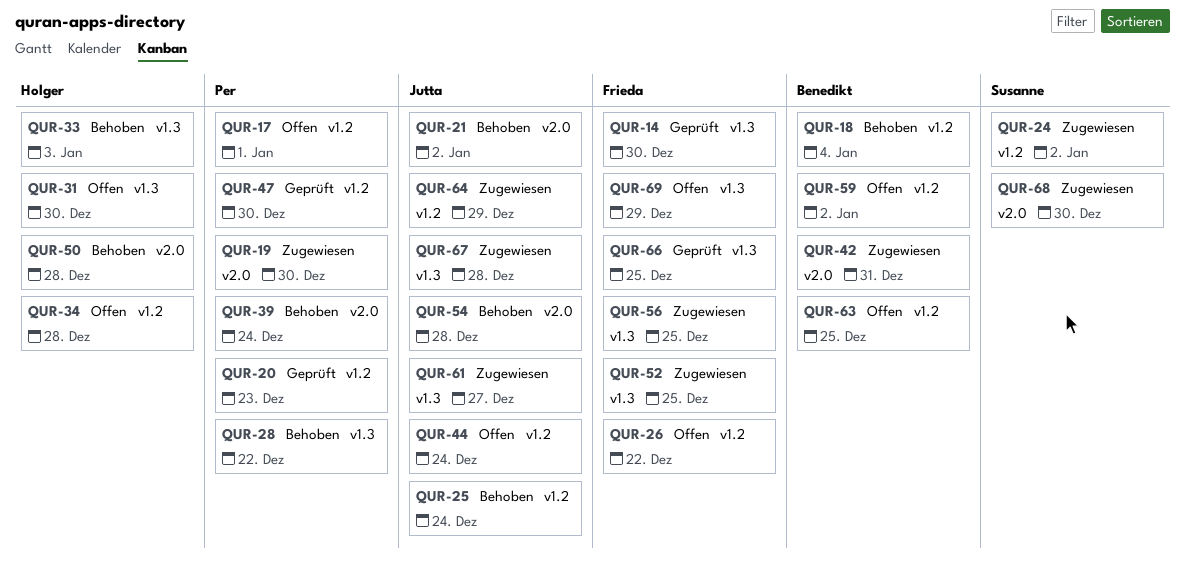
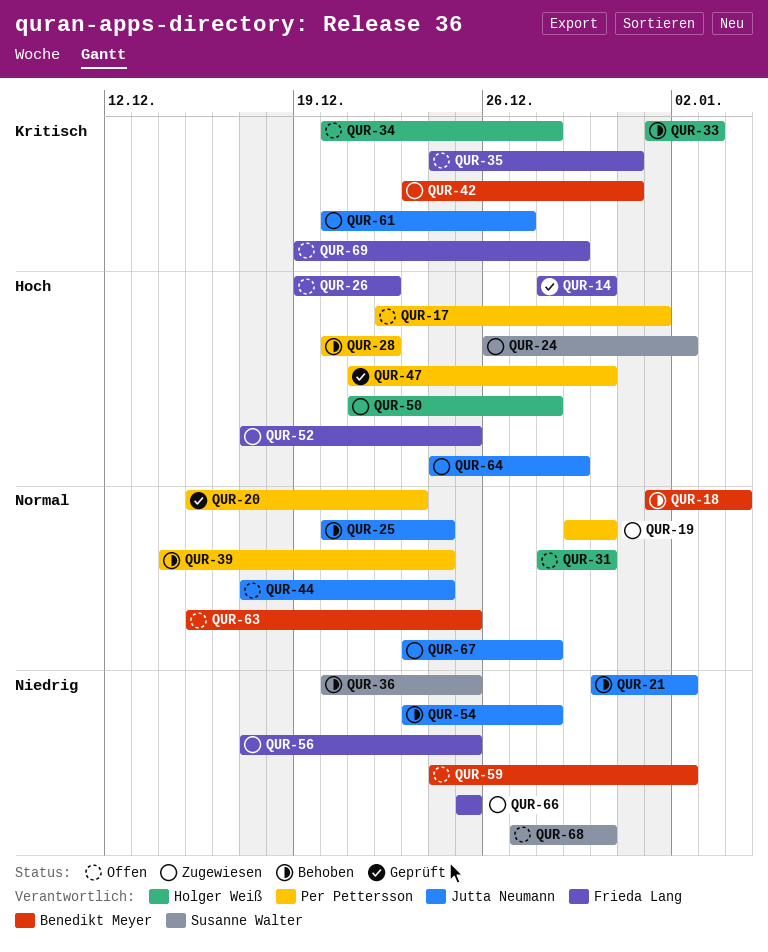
QUR-35: none -> present
QUR-36: none -> present
QUR-50, status: Behoben -> Zugewiesen
QUR-66, status: Geprüft -> Zugewiesen
QUR-68, status: Zugewiesen -> Offen

